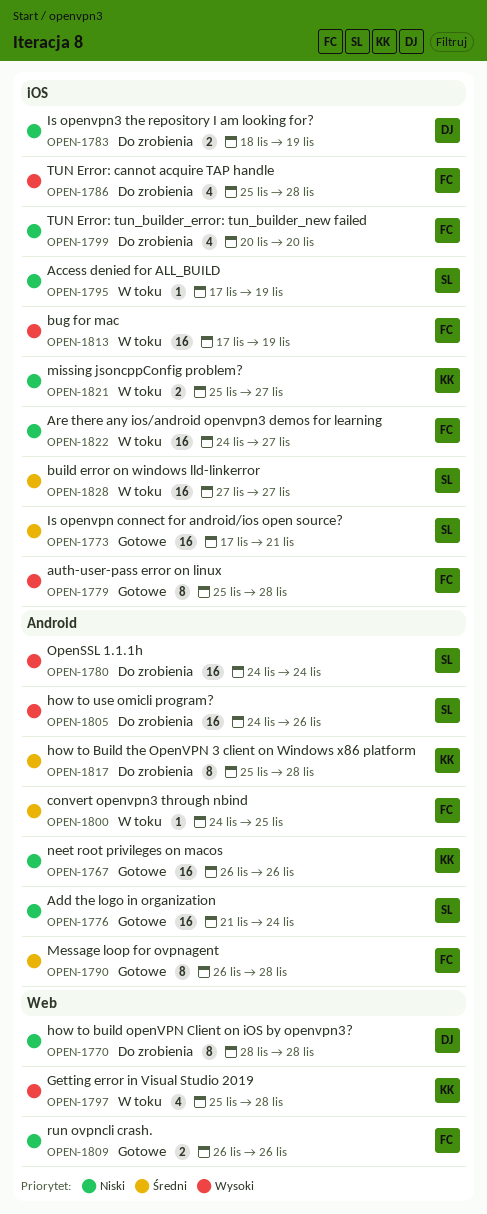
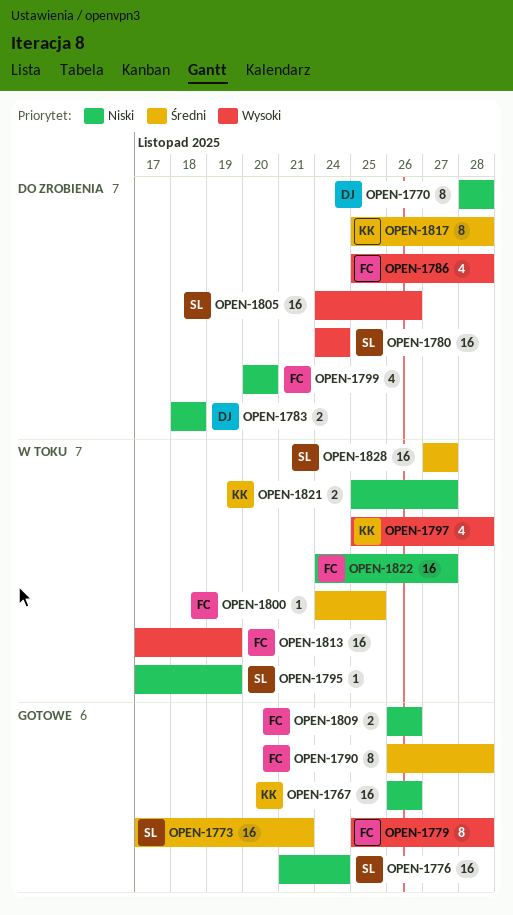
OPEN-1783, due: Nov 19 -> Nov 18

